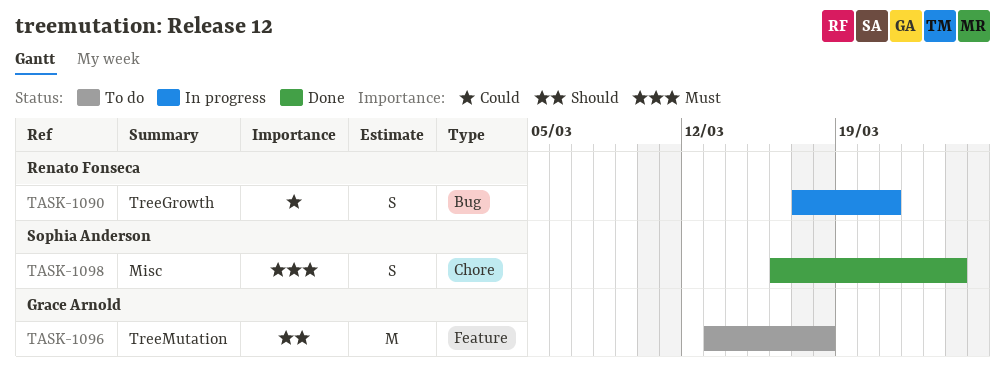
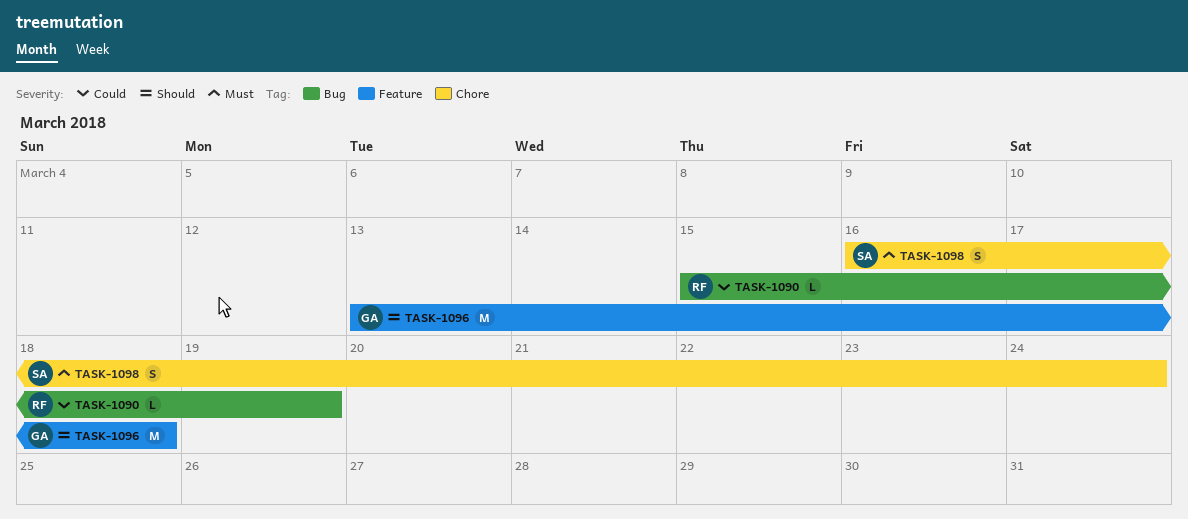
TASK-1090, estimate: S -> L
TASK-1090, start: Mar 17 -> Mar 15
TASK-1090, due: Mar 21 -> Mar 19

